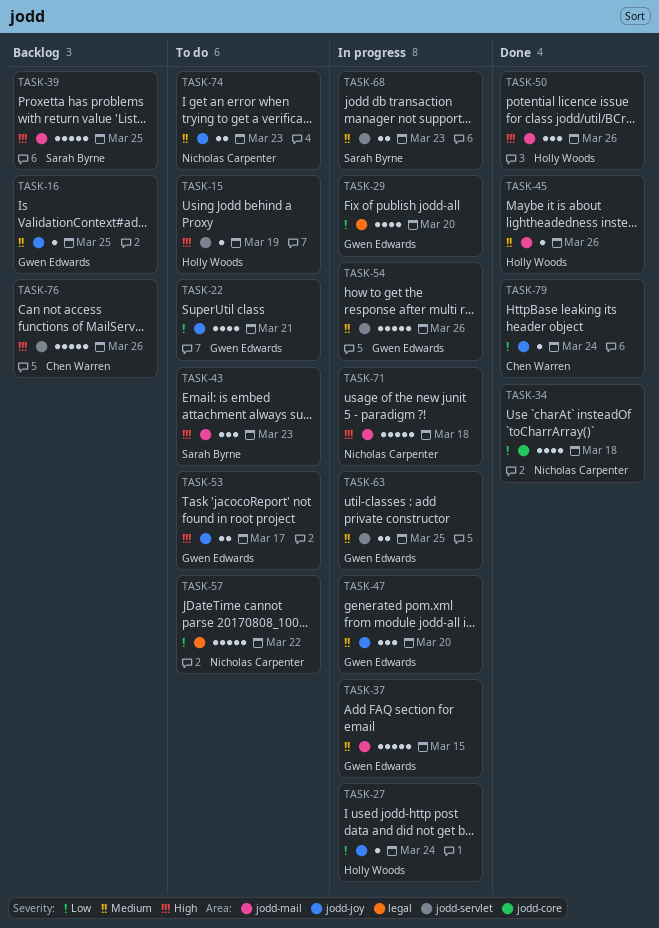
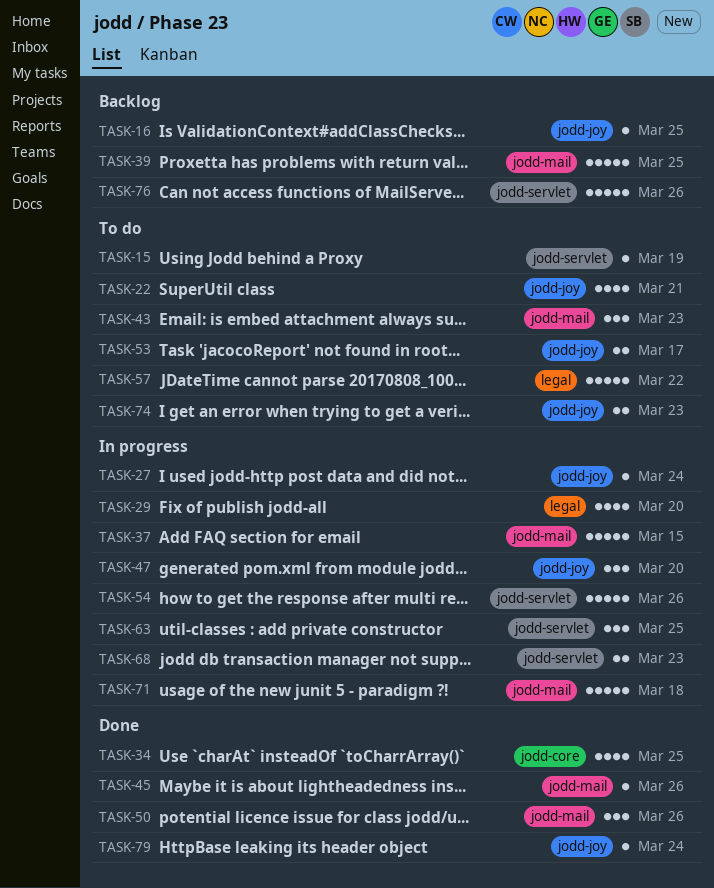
TASK-34, due: Mar 18 -> Mar 25
TASK-63, estimate: 2 -> 3

